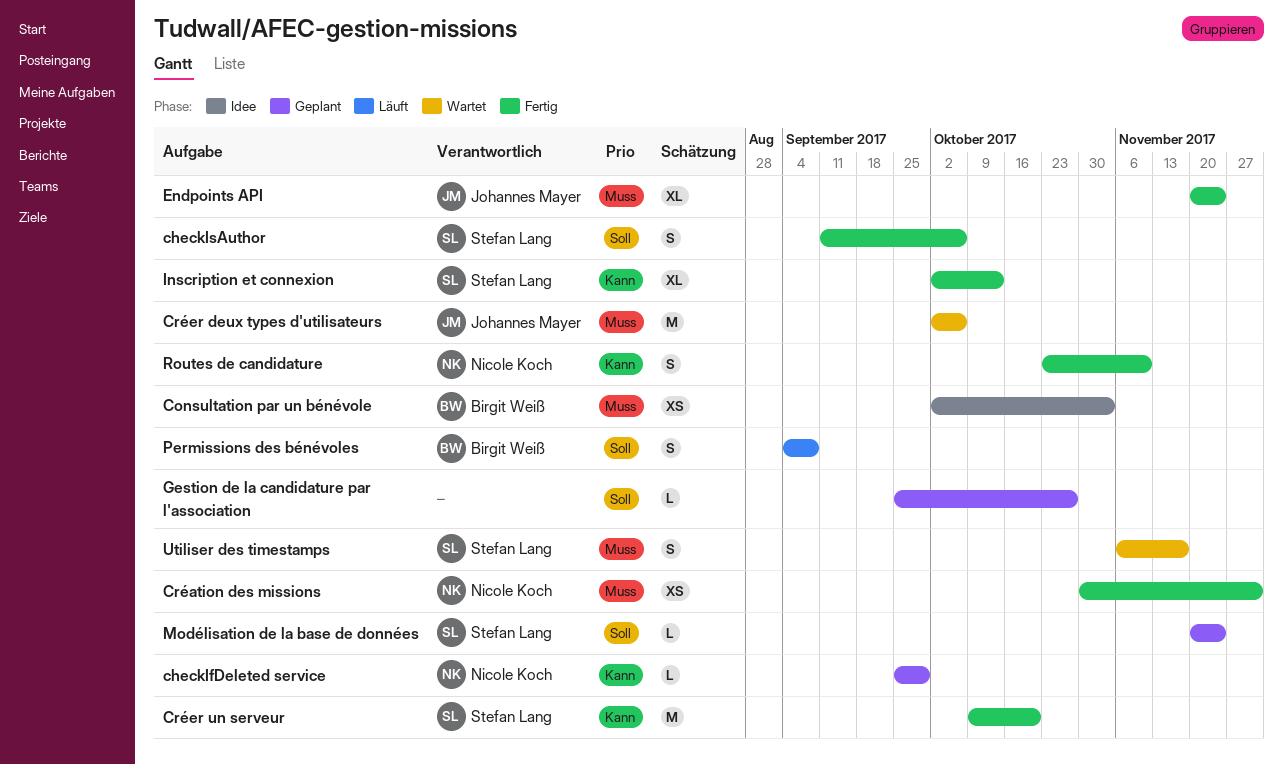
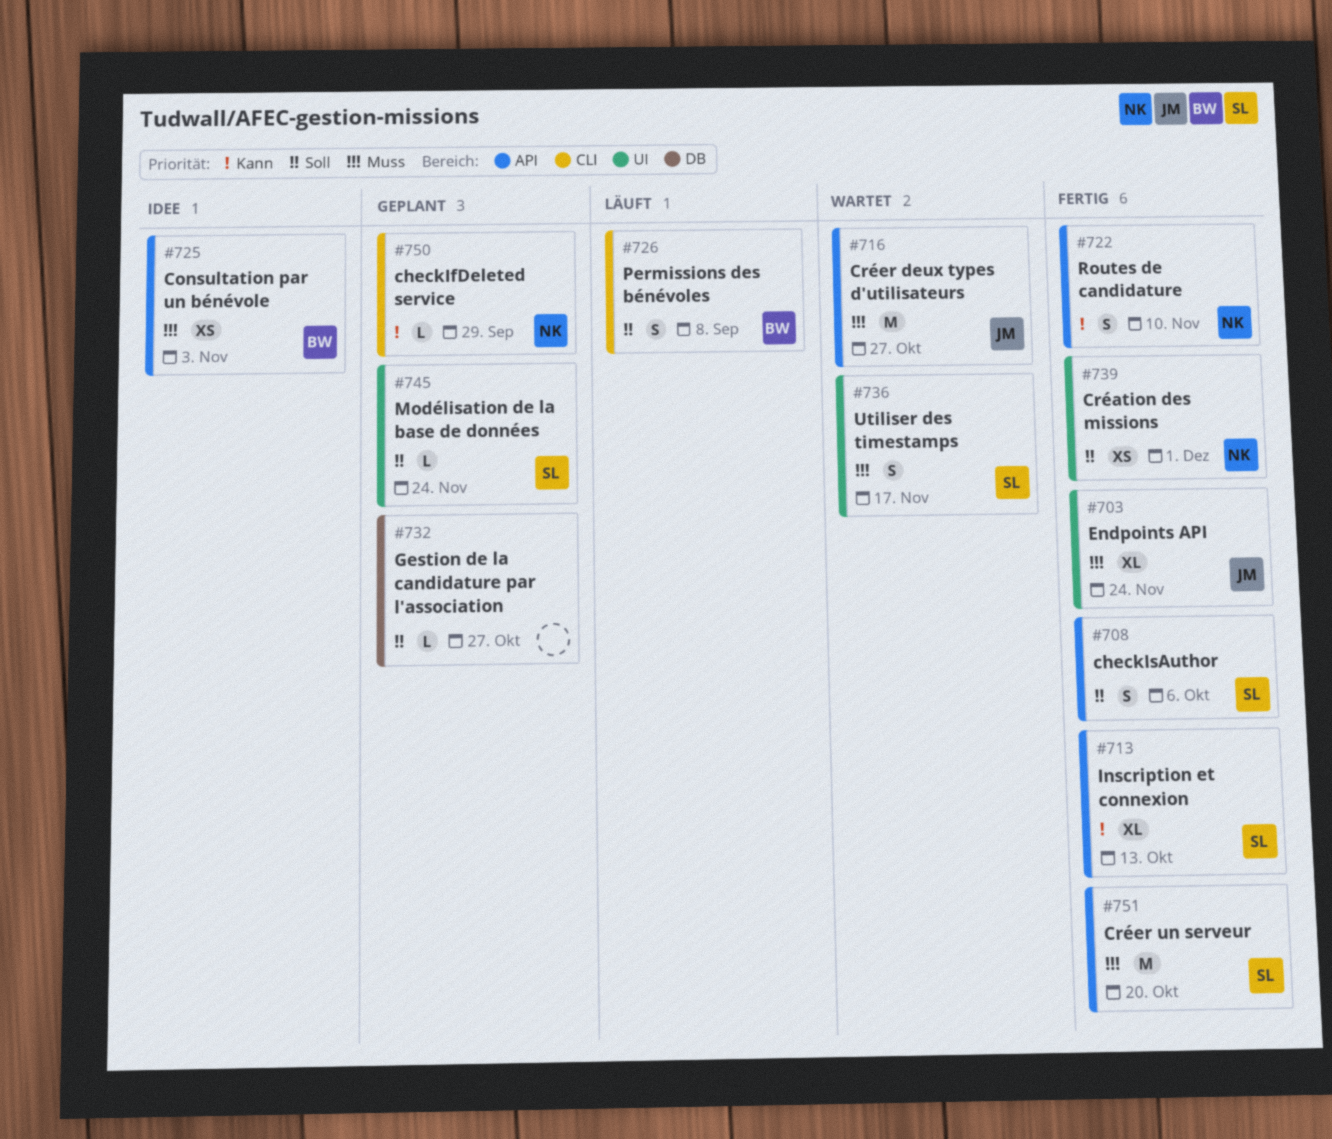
Création des missions, priority: Muss -> Soll
Créer deux types d'utilisateurs, due: Oct 6 -> Oct 27
Créer un serveur, priority: Kann -> Muss

